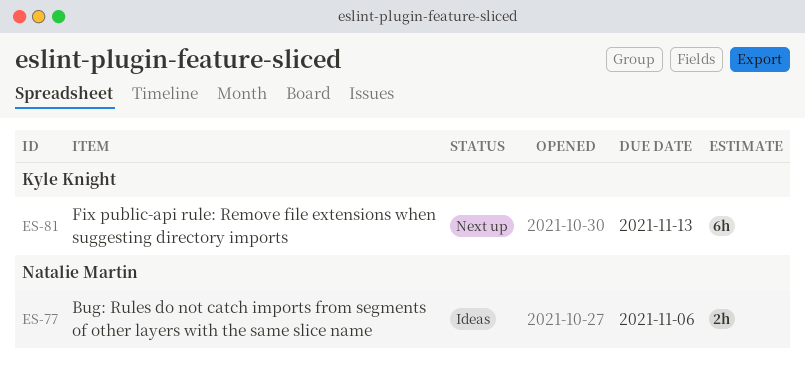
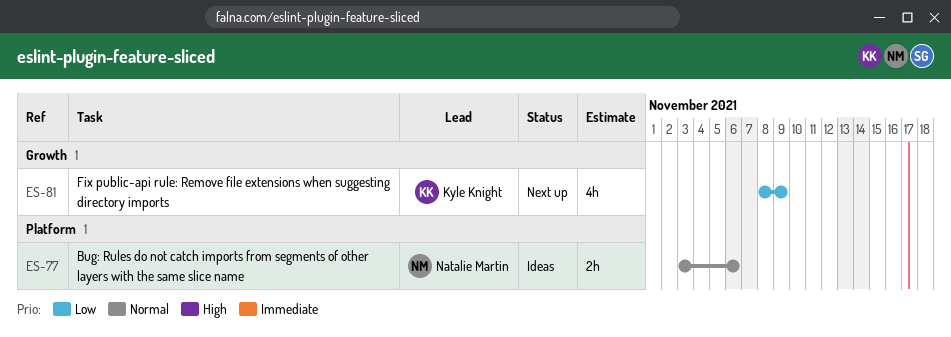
ES-81, estimate: 6h -> 4h
ES-81, due: Nov 13 -> Nov 9

